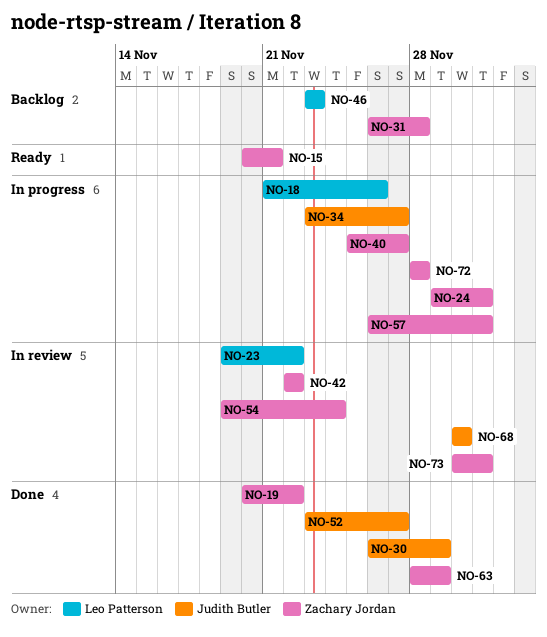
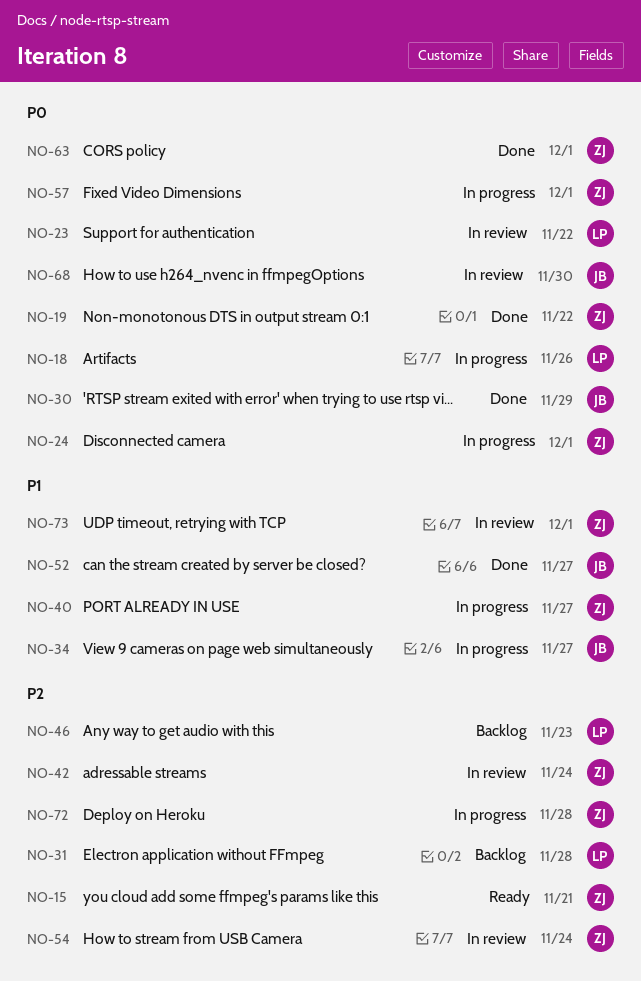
NO-31, owner: Zachary Jordan -> Leo Patterson
NO-42, due: Nov 22 -> Nov 24
NO-63, due: Nov 29 -> Dec 1

